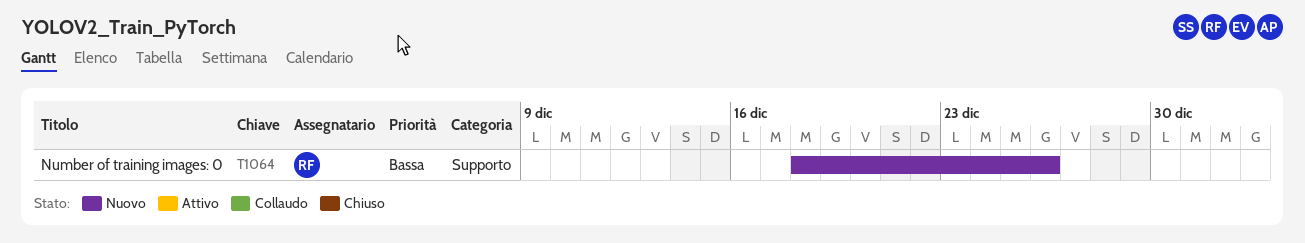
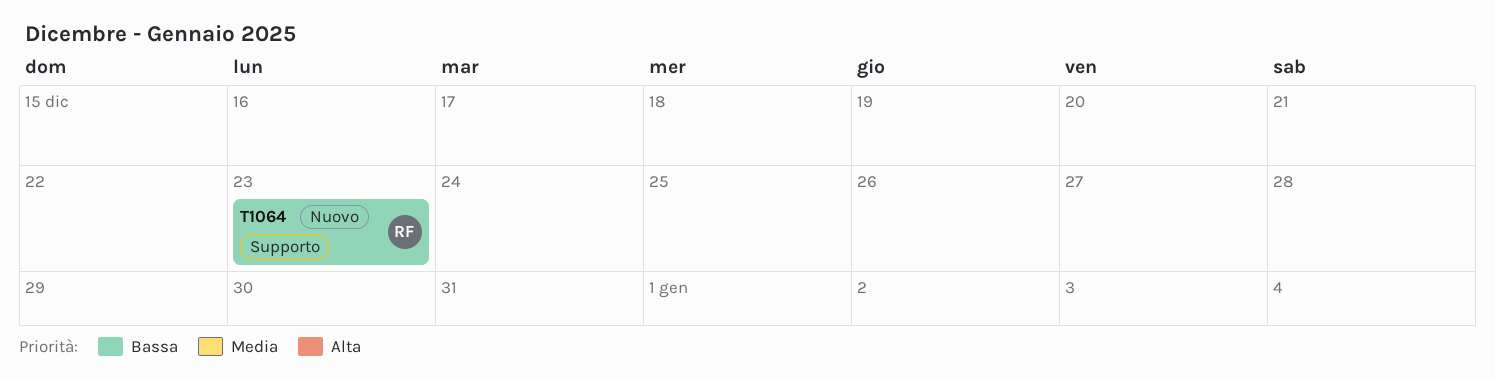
T1064, due: Dec 26 -> Dec 23

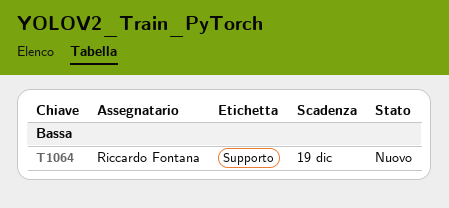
T1064, due: Dec 23 -> Dec 19

